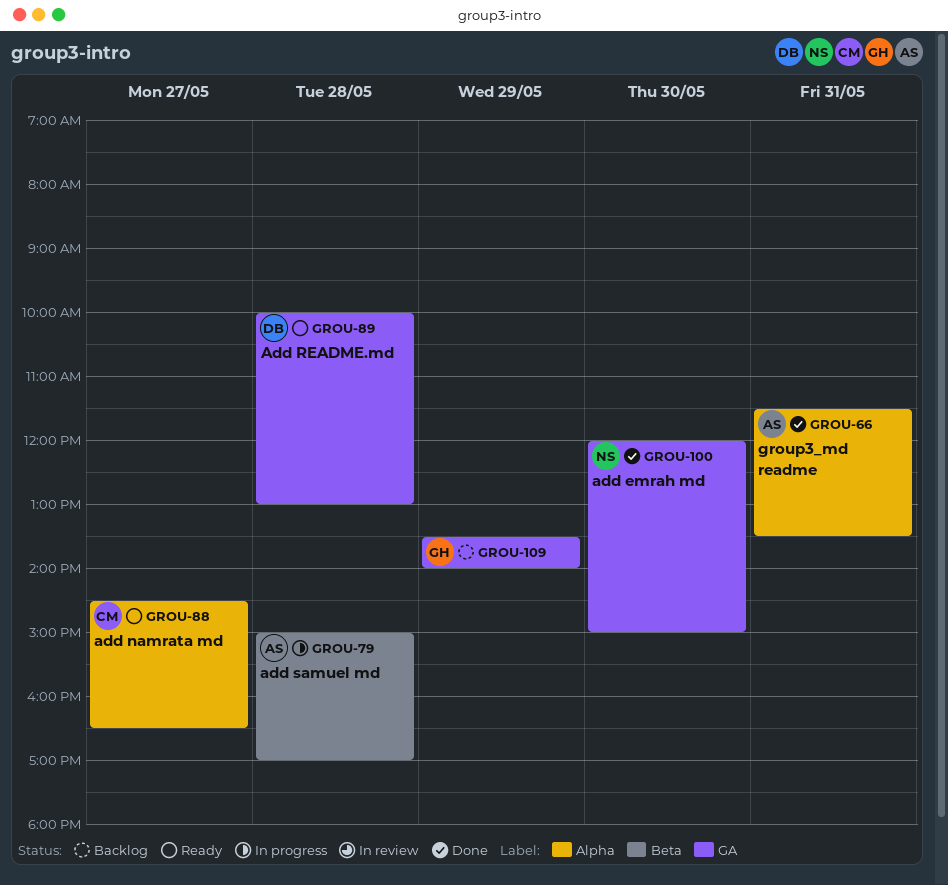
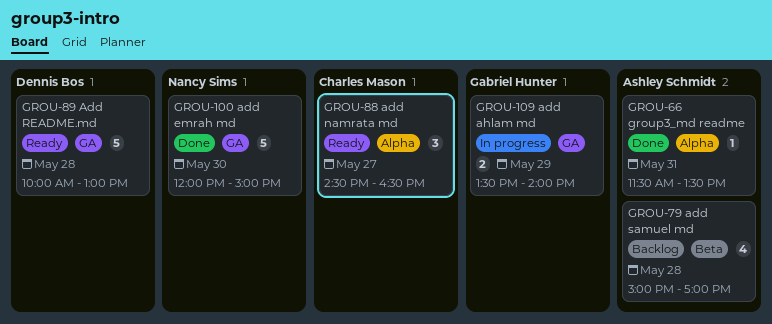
GROU-79, status: In progress -> Backlog
GROU-109, status: Backlog -> In progress

